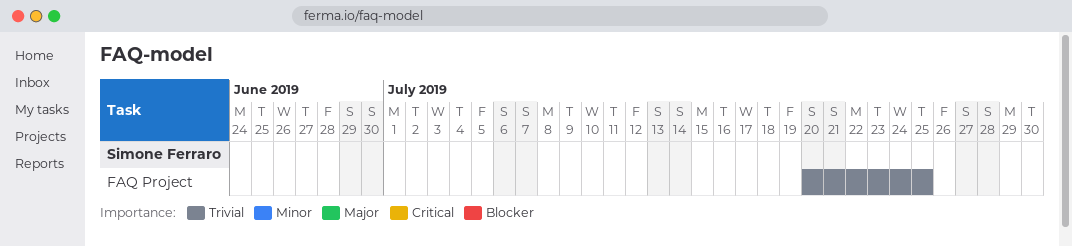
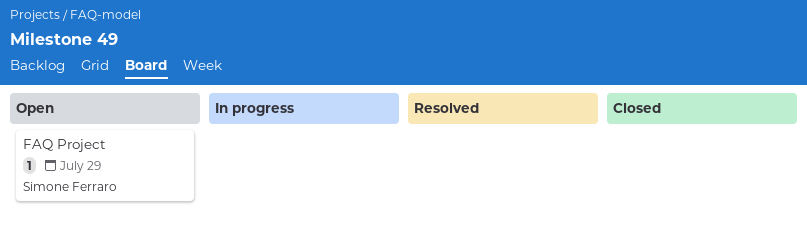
FAQ Project, due: Jul 25 -> Jul 29

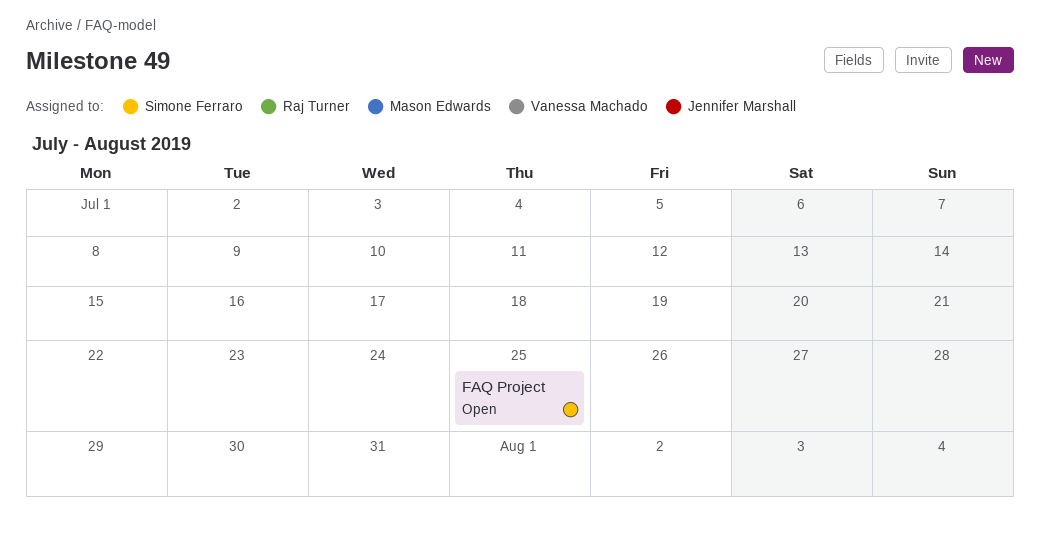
FAQ Project, due: Jul 29 -> Jul 25

